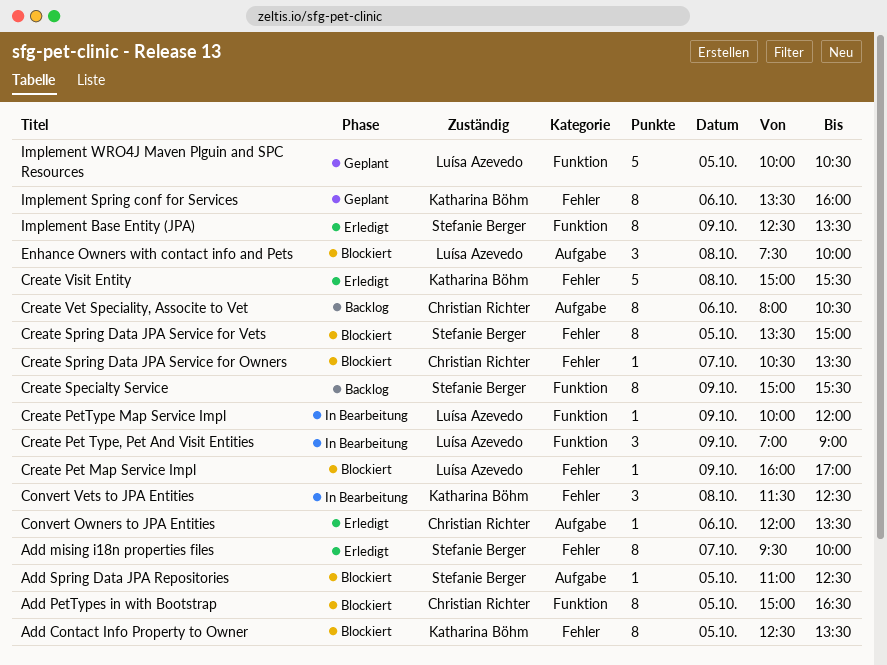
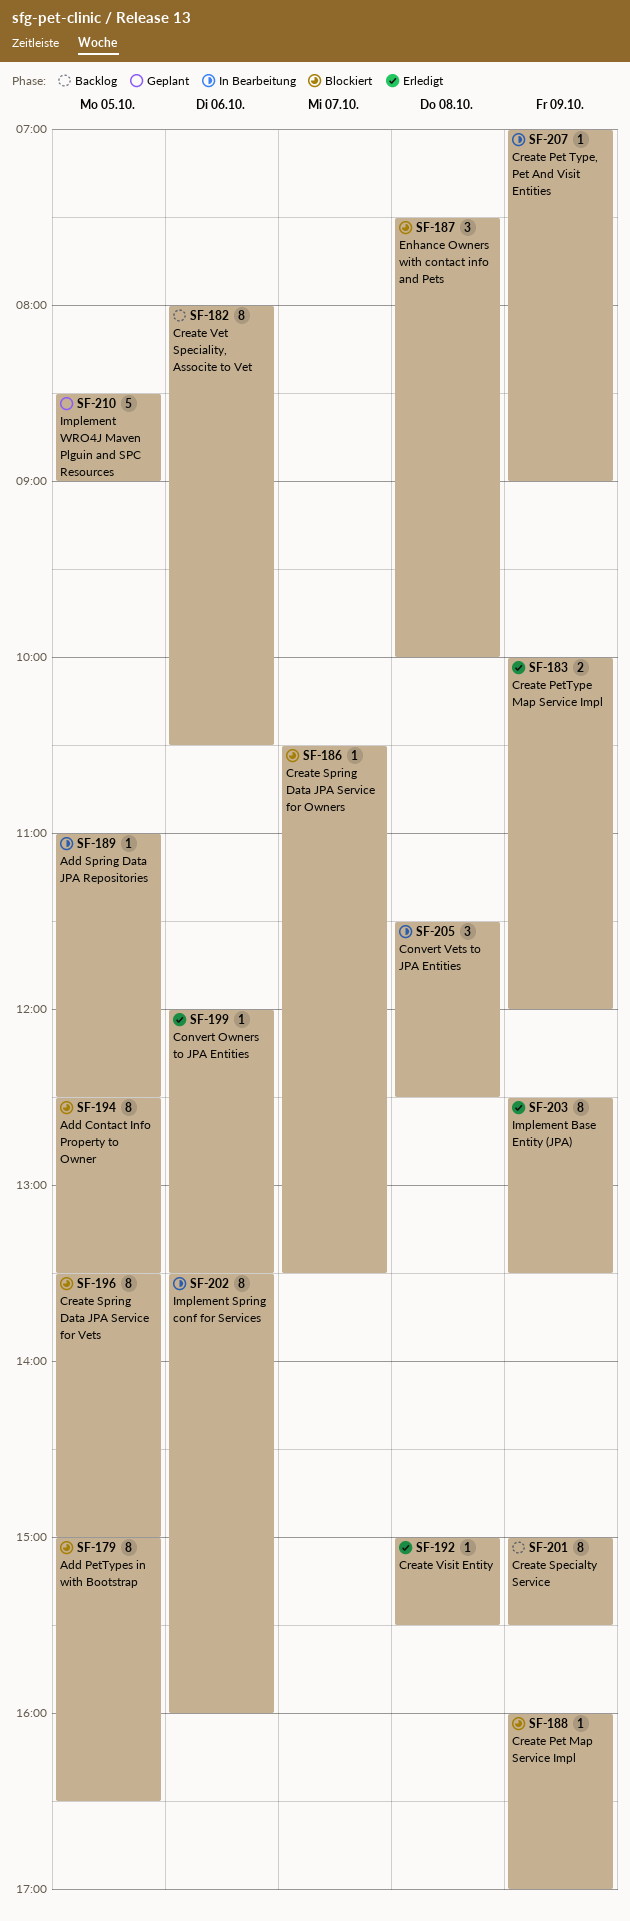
Add mising i18n properties files: present -> none
Add Spring Data JPA Repositories, status: Blockiert -> In Bearbeitung
Create Pet Type, Pet And Visit Entities, estimate: 3 -> 1
Create PetType Map Service Impl, status: In Bearbeitung -> Erledigt
Create PetType Map Service Impl, estimate: 1 -> 2
Create Visit Entity, estimate: 5 -> 1
Implement Spring conf for Services, status: Geplant -> In Bearbeitung
Implement WRO4J Maven Plguin and SPC Resources, begins: 10:00 -> 08:30
Implement WRO4J Maven Plguin and SPC Resources, ends: 10:30 -> 09:00

